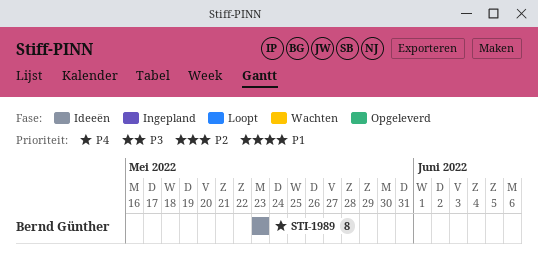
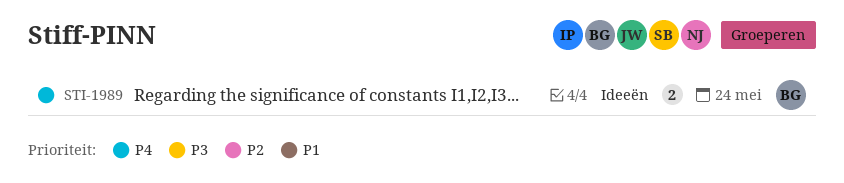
STI-1989, estimate: 8 -> 2
STI-1989, due: May 23 -> May 24

